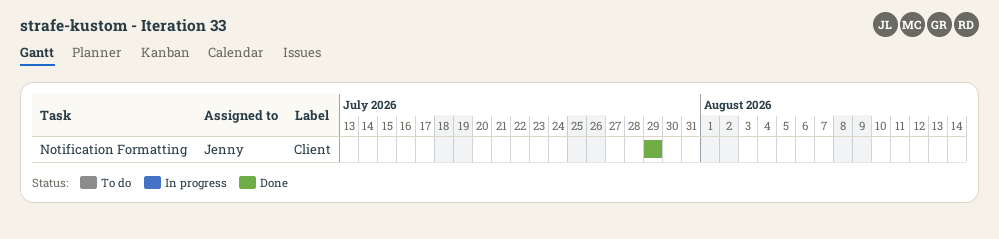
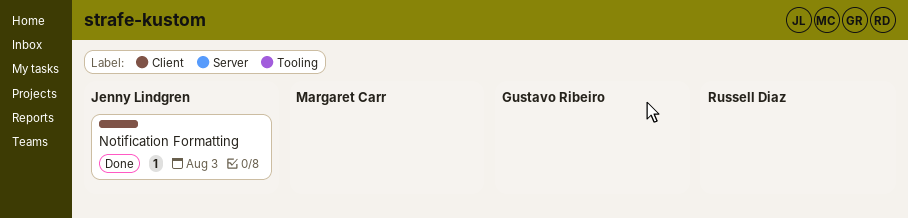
Notification Formatting, due: Jul 29 -> Aug 3

